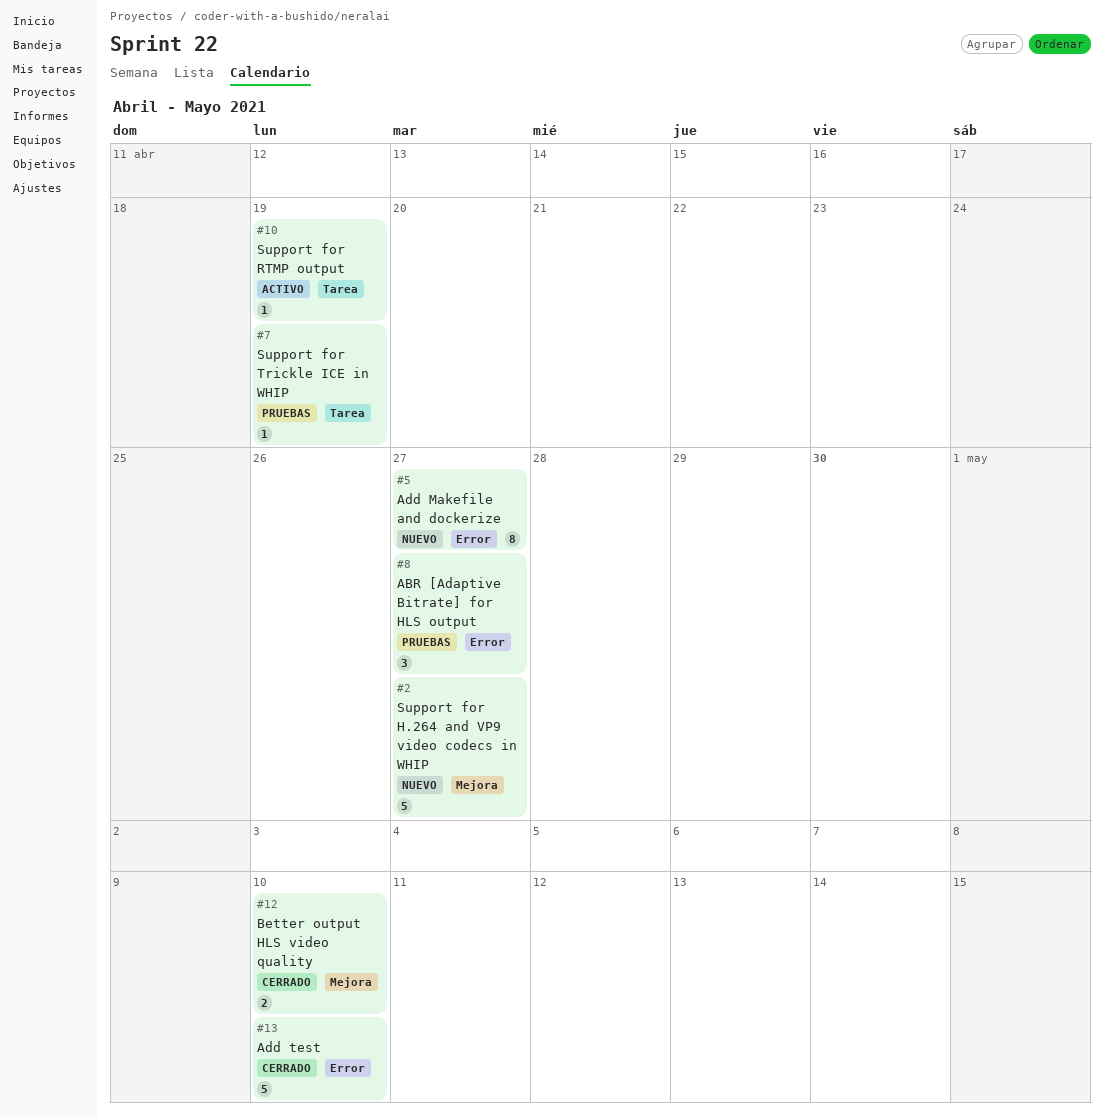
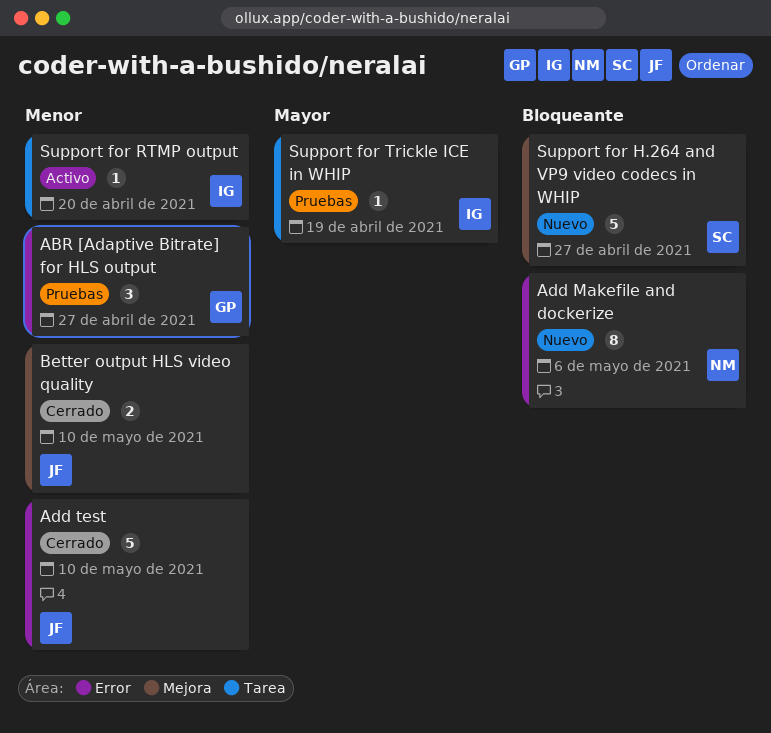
Add Makefile and dockerize, due: Apr 27 -> May 6
Support for RTMP output, due: Apr 19 -> Apr 20

